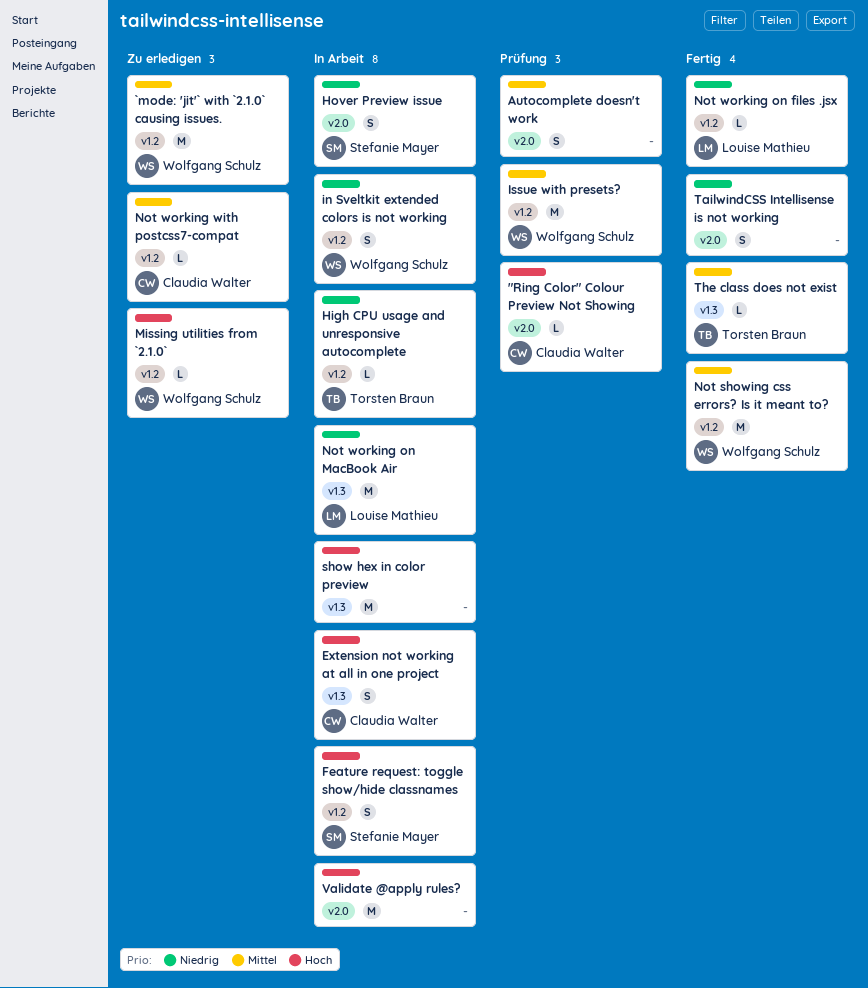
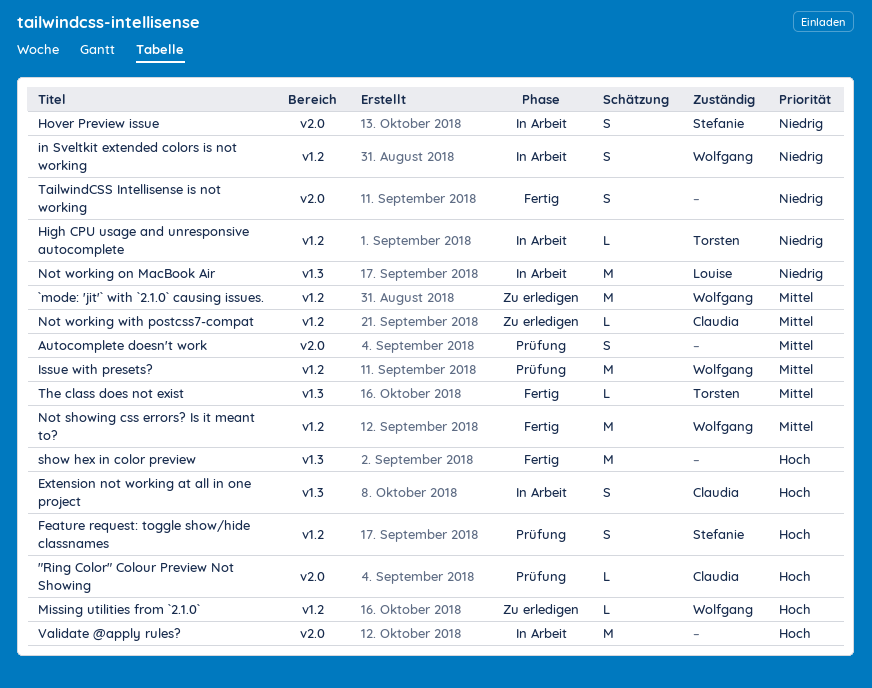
Feature request: toggle show/hide classnames, status: In Arbeit -> Prüfung
Not working on files .jsx: present -> none
show hex in color preview, status: In Arbeit -> Fertig

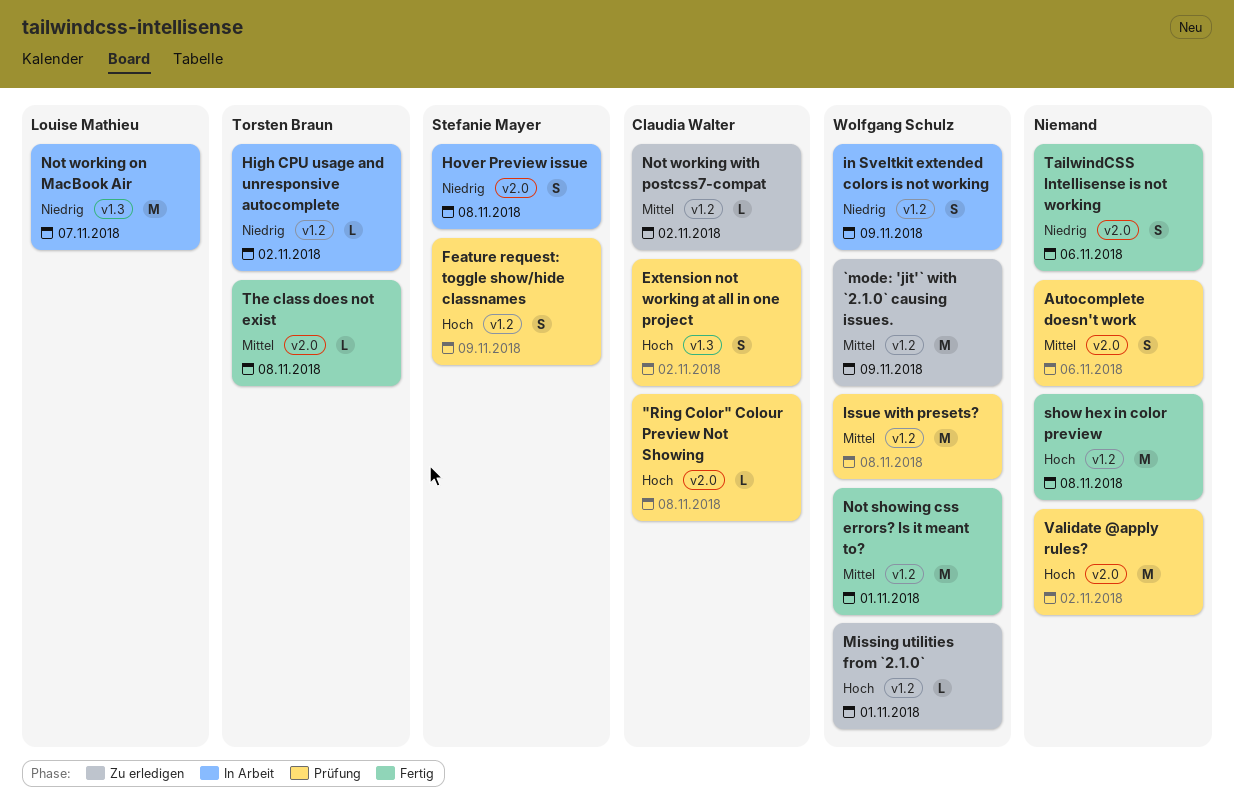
Extension not working at all in one project, status: In Arbeit -> Prüfung
show hex in color preview, label: v1.3 -> v1.2
The class does not exist, label: v1.3 -> v2.0
Validate @apply rules?, status: In Arbeit -> Prüfung

